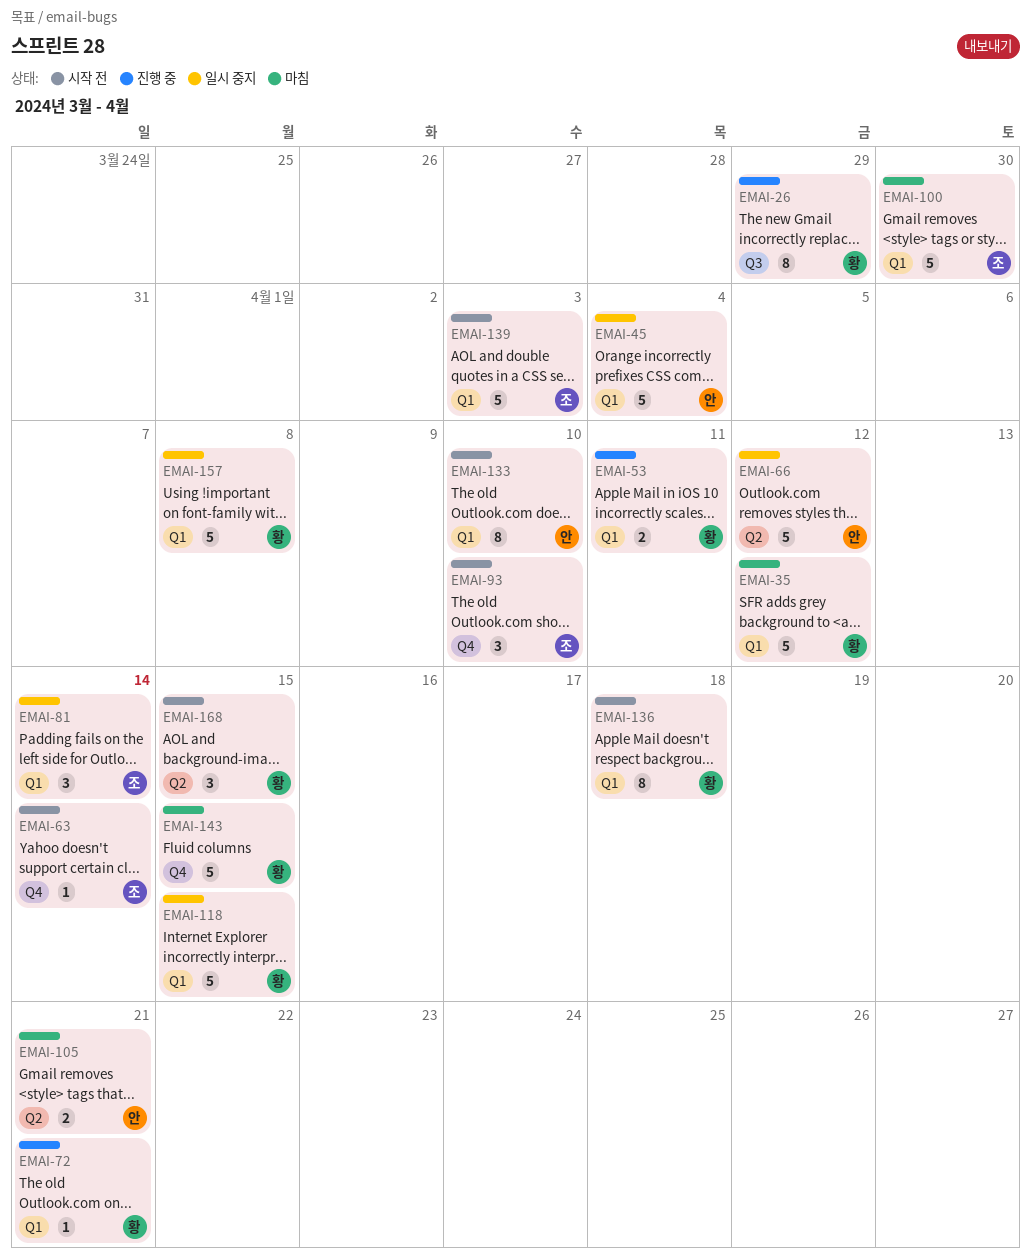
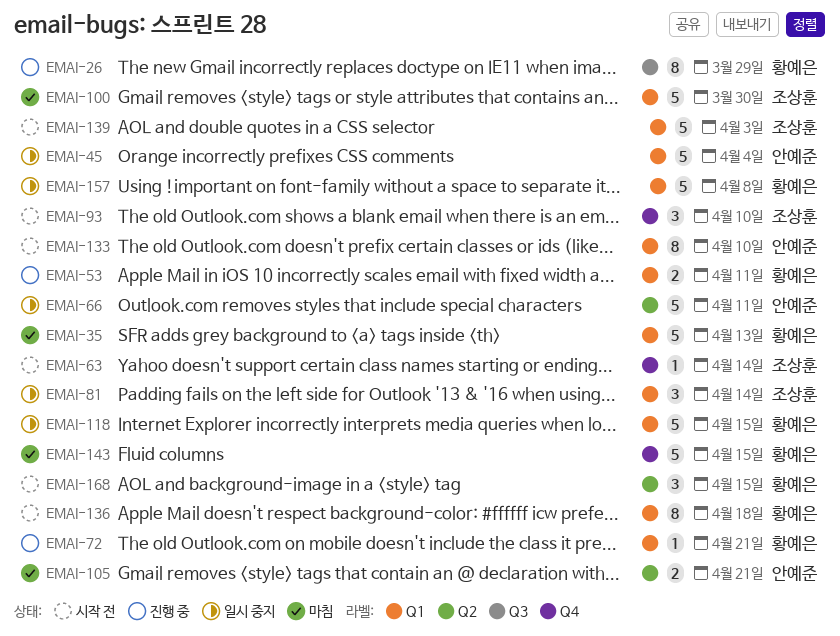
EMAI-35, due: Apr 12 -> Apr 13
EMAI-66, due: Apr 12 -> Apr 11

